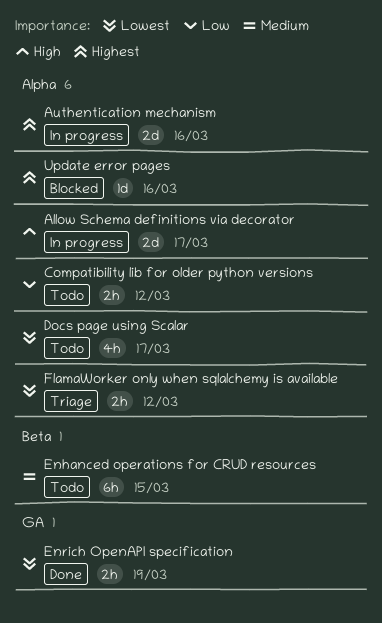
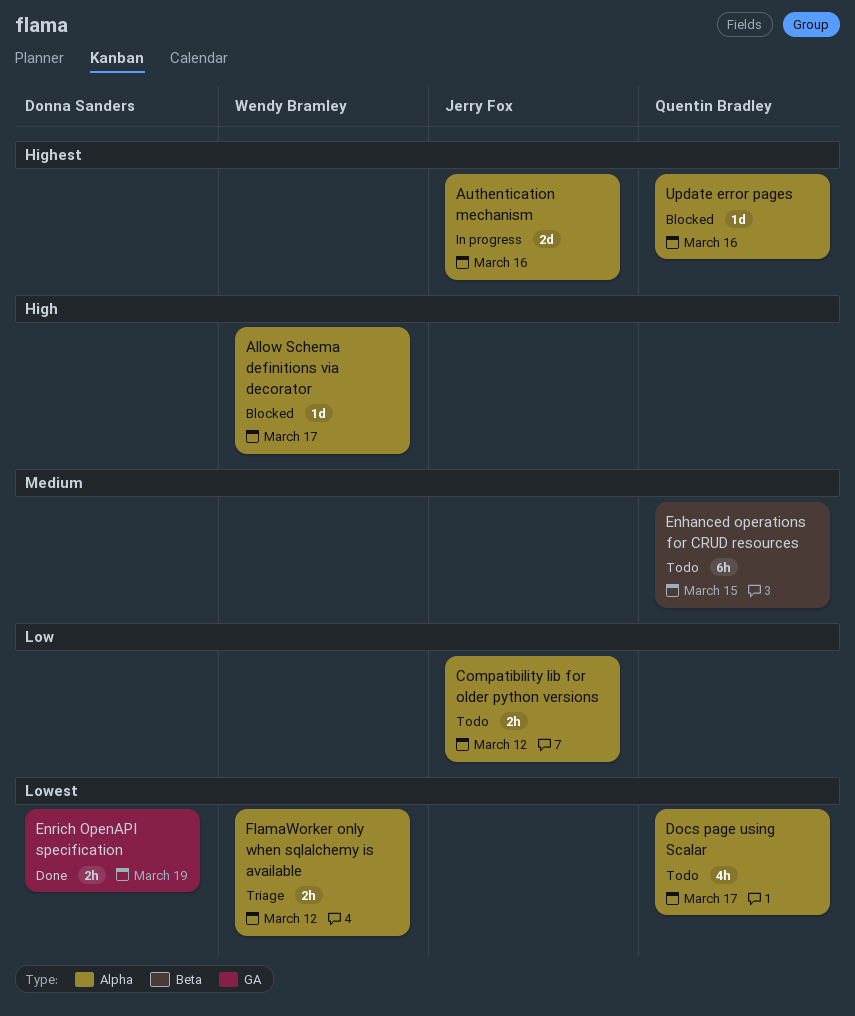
Allow Schema definitions via decorator, status: In progress -> Blocked
Allow Schema definitions via decorator, estimate: 2d -> 1d

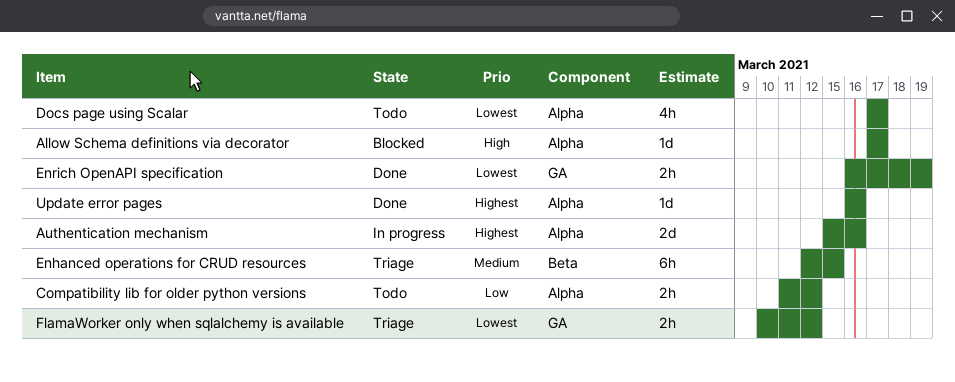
Enhanced operations for CRUD resources, status: Todo -> Triage
FlamaWorker only when sqlalchemy is available, label: Alpha -> GA
Update error pages, status: Blocked -> Done

